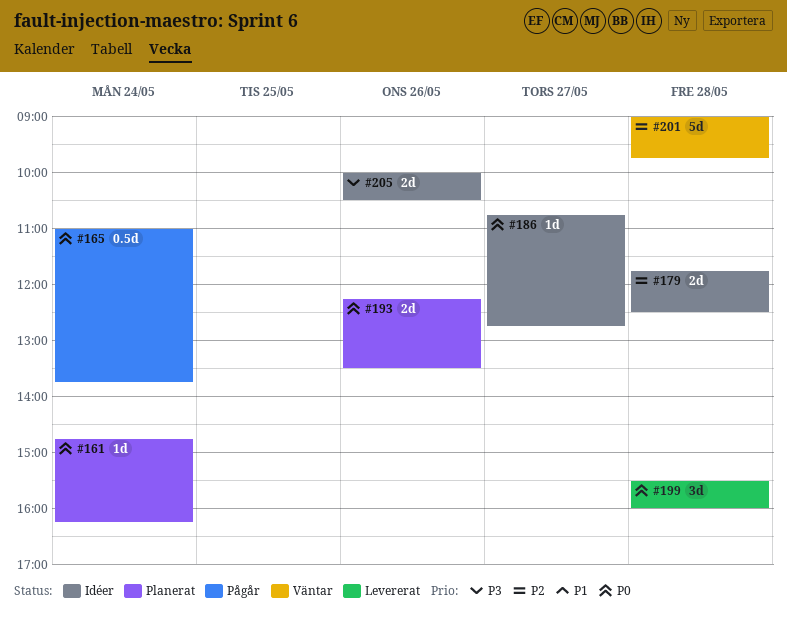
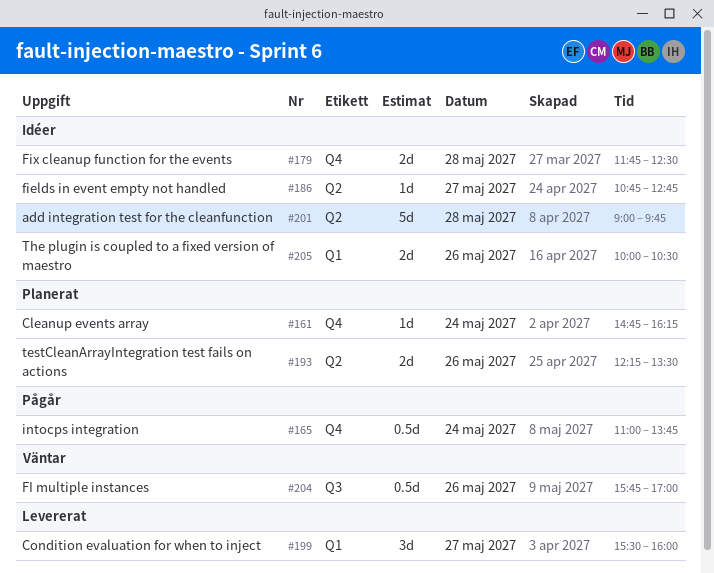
#199, day: May 28 -> May 27
#201, status: Väntar -> Idéer
#204: none -> present

